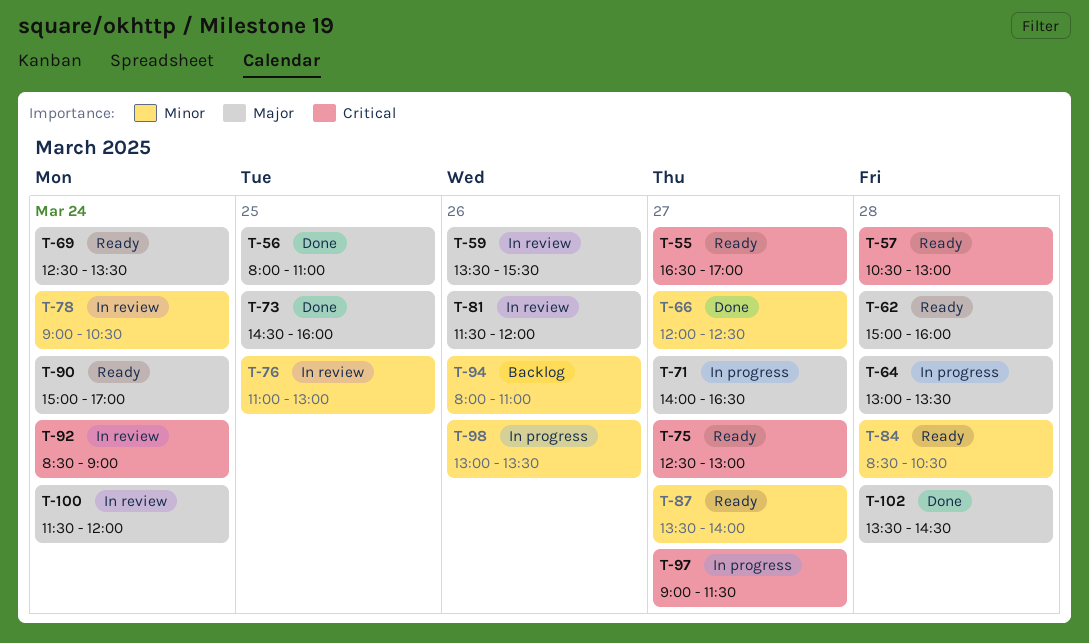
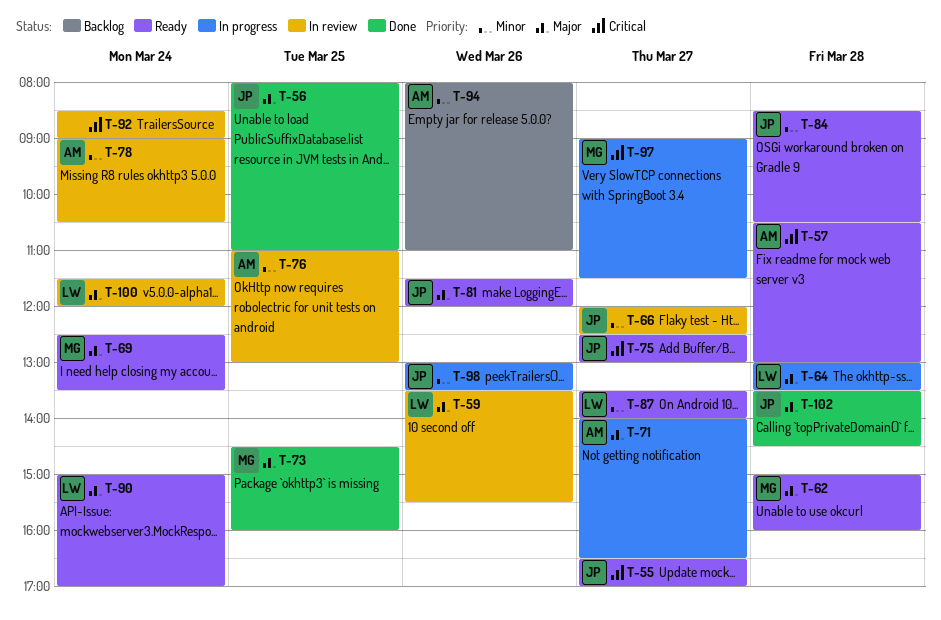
T-66, status: Done -> In review
T-81, status: In review -> Ready

